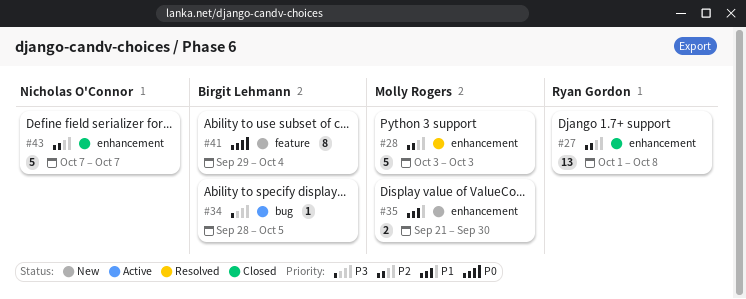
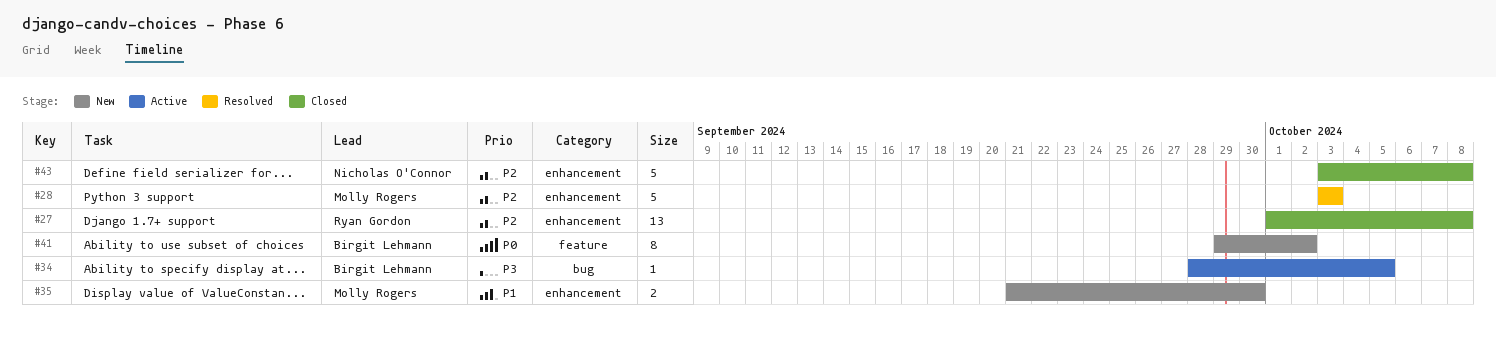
#41, due: Oct 4 -> Oct 2
#43, start: Oct 7 -> Oct 3
#43, due: Oct 7 -> Oct 8

